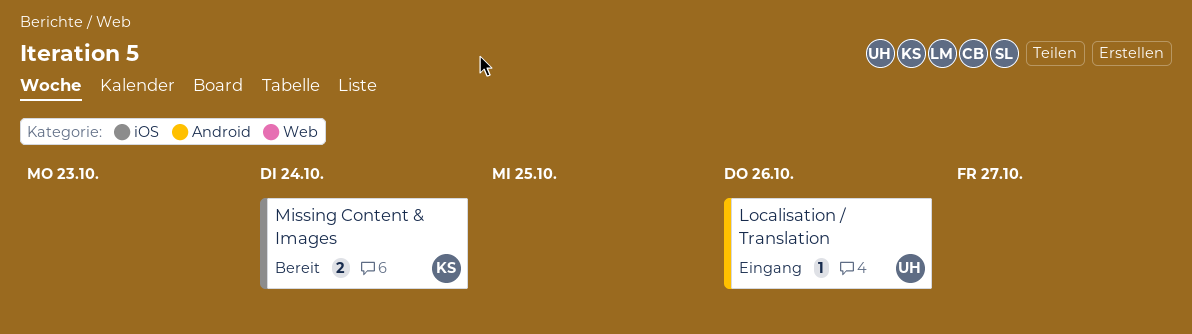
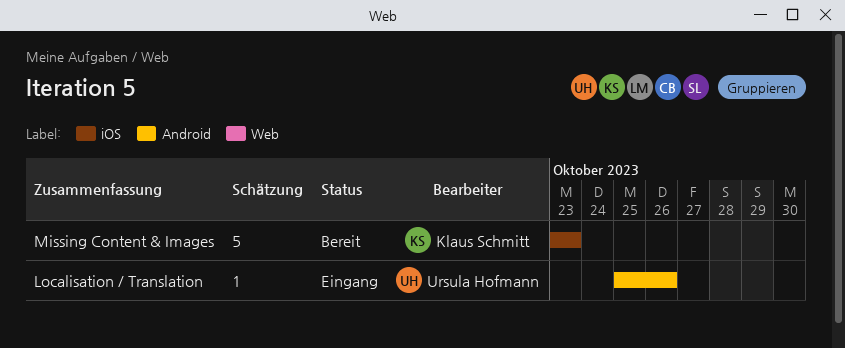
Missing Content & Images, estimate: 2 -> 5
Missing Content & Images, due: Oct 24 -> Oct 23

